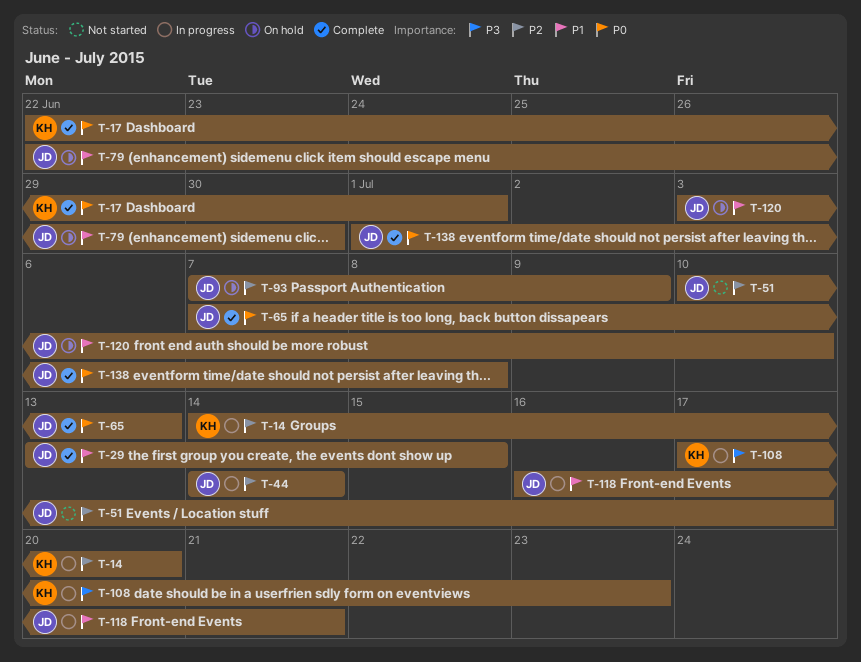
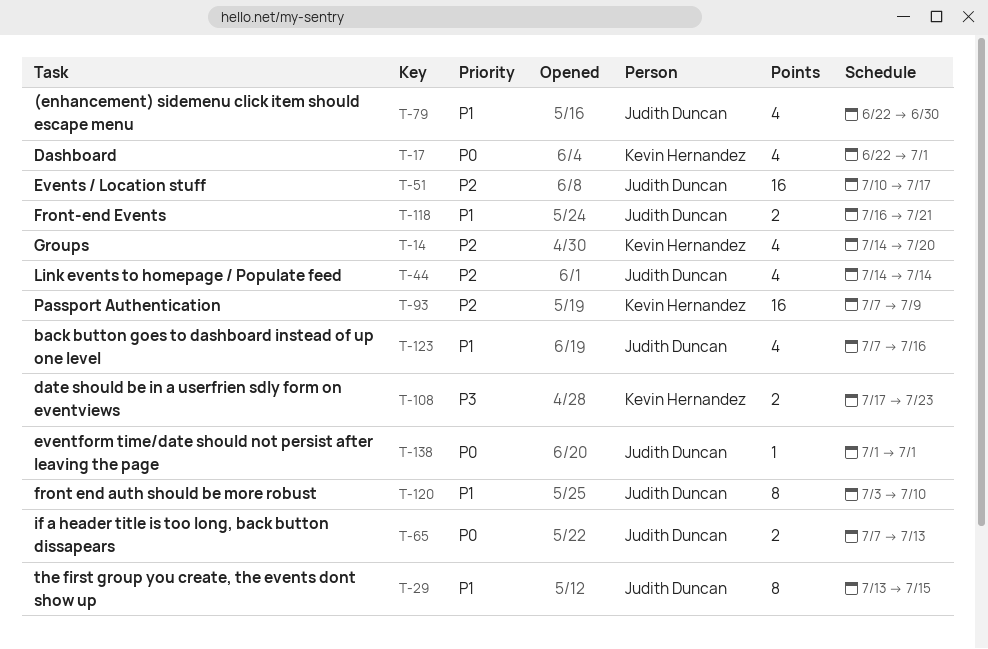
T-93, owner: Judith Duncan -> Kevin Hernandez
T-123: none -> present
T-138, due: Jul 8 -> Jul 1

